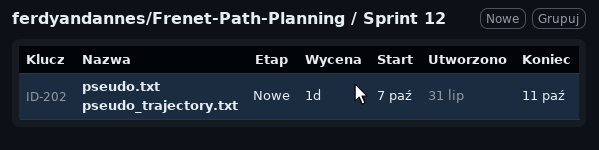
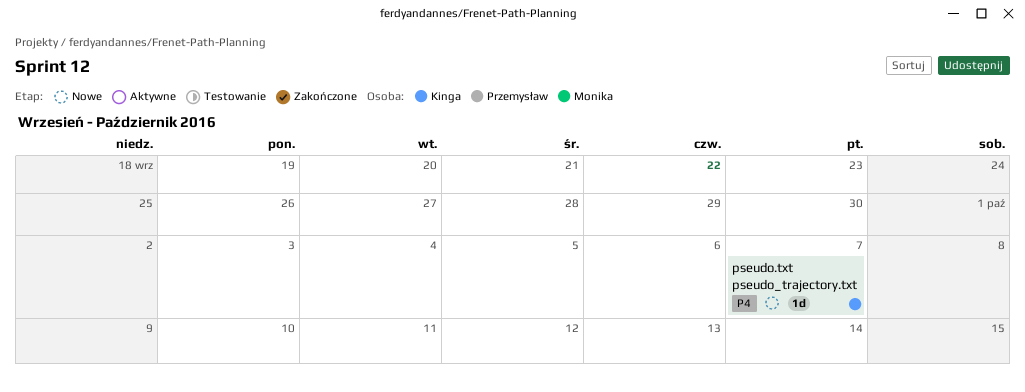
pseudo.txt pseudo_trajectory.txt, due: Oct 11 -> Oct 7

